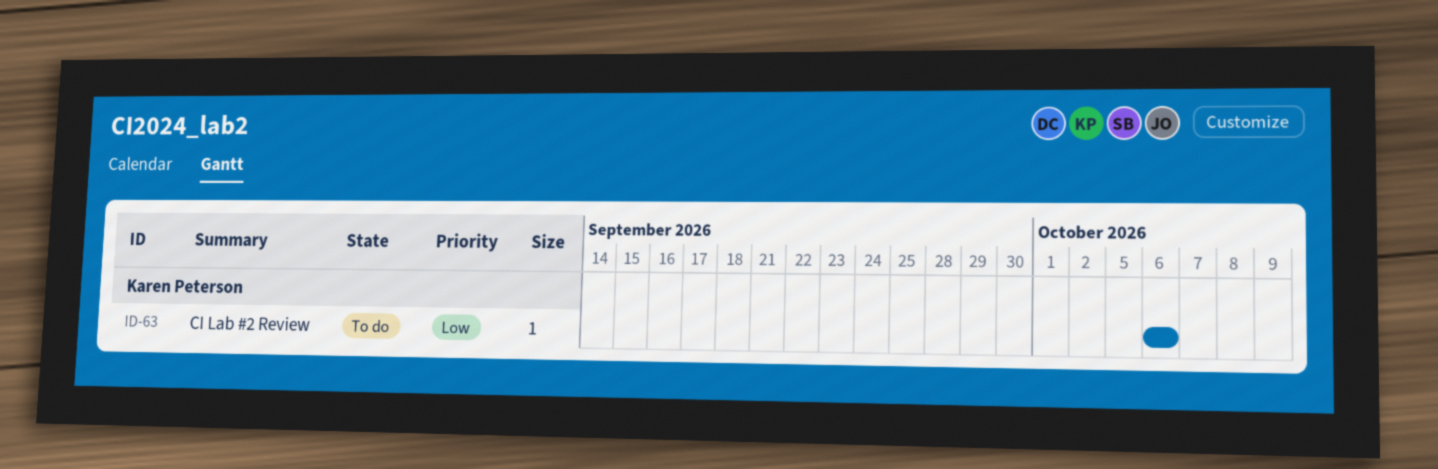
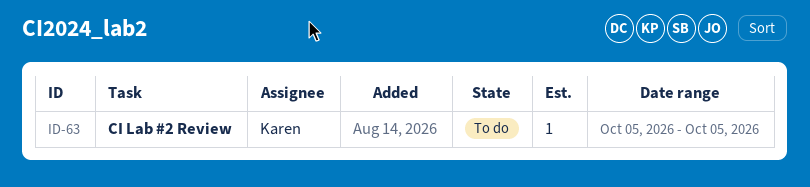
ID-63, start: Oct 6 -> Oct 5
ID-63, due: Oct 6 -> Oct 5

